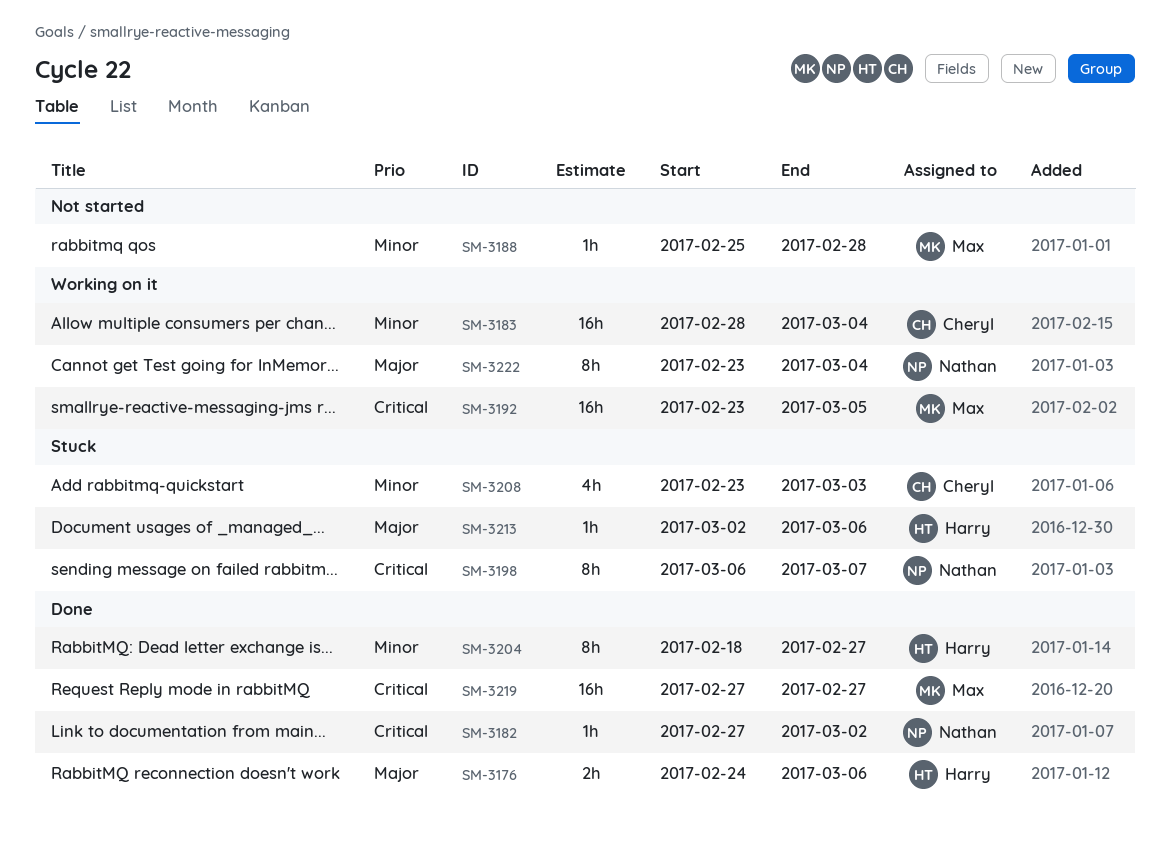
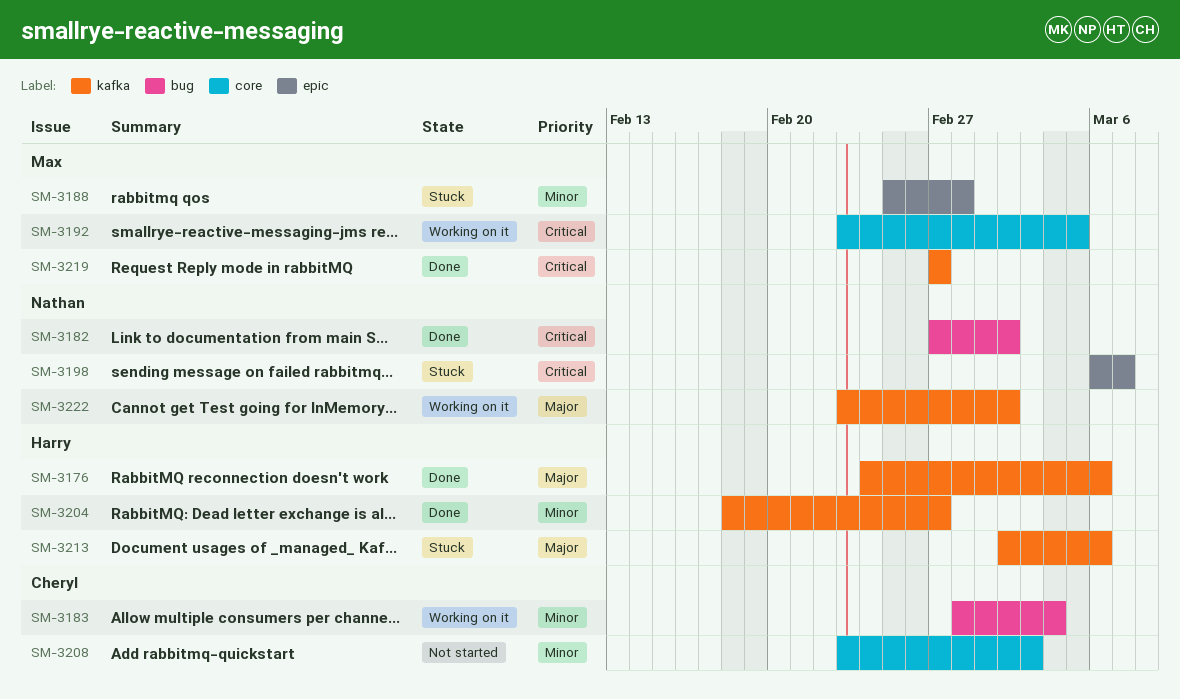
SM-3188, status: Not started -> Stuck
SM-3208, status: Stuck -> Not started
SM-3222, due: Mar 4 -> Mar 2

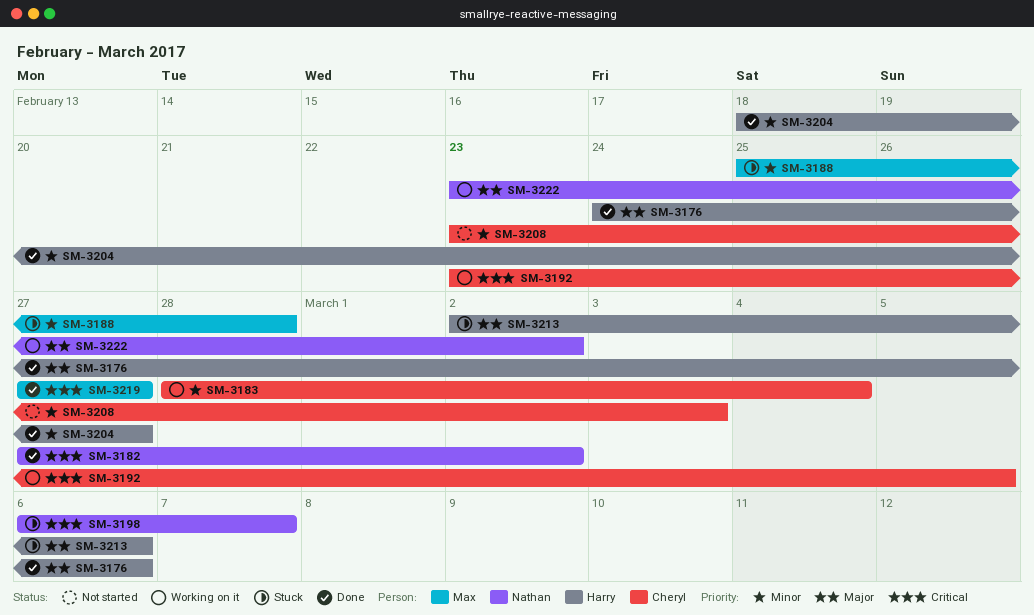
SM-3192, owner: Max -> Cheryl

